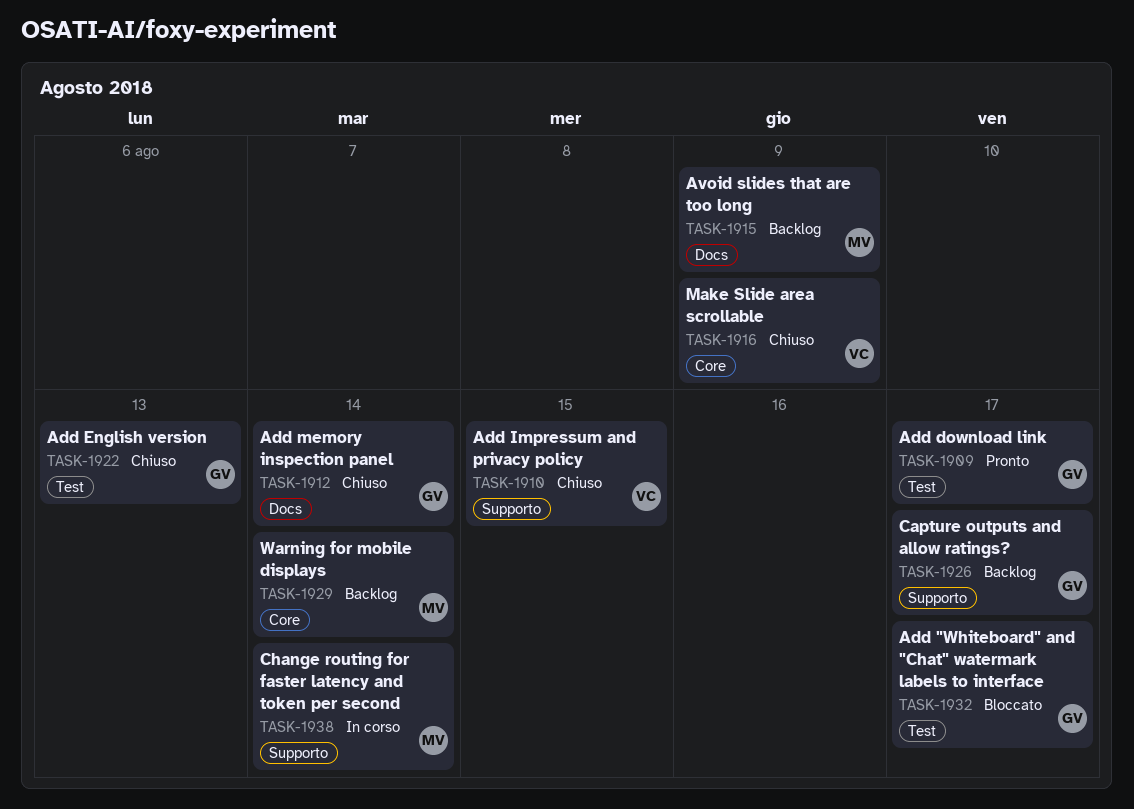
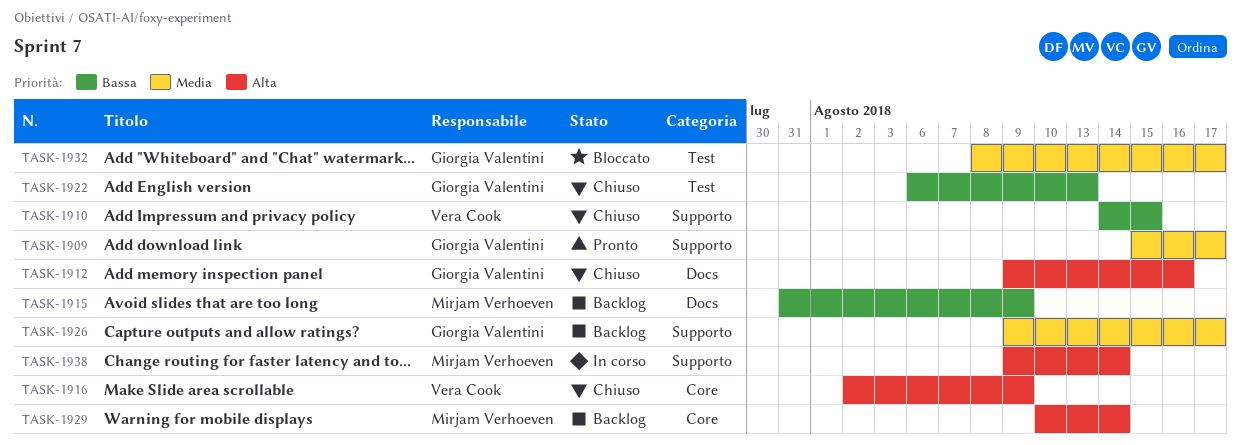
TASK-1909, label: Test -> Supporto
TASK-1912, due: Aug 14 -> Aug 16

